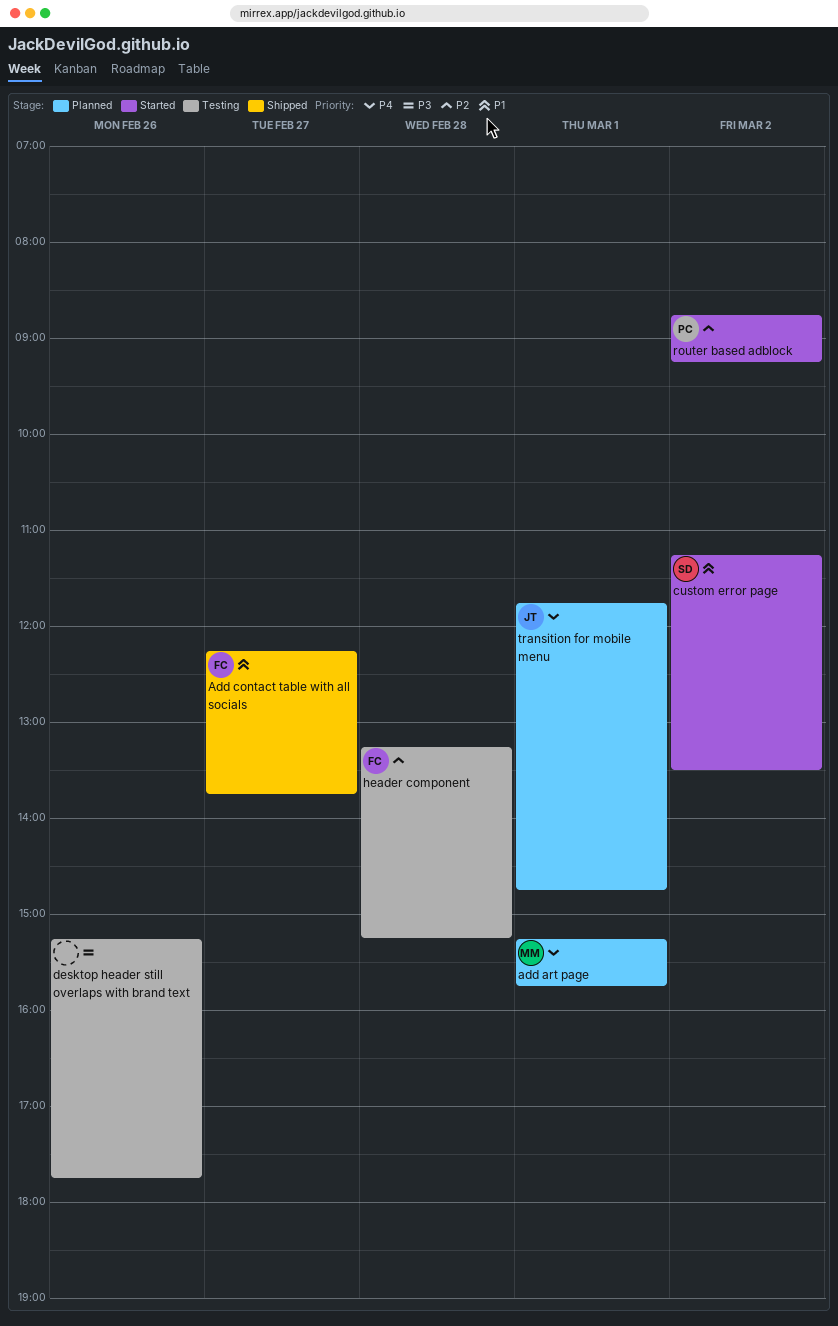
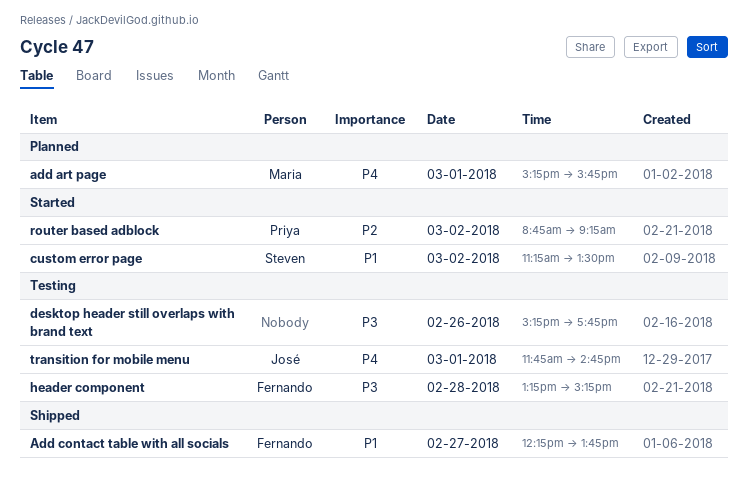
header component, priority: P2 -> P3
transition for mobile menu, status: Planned -> Testing

